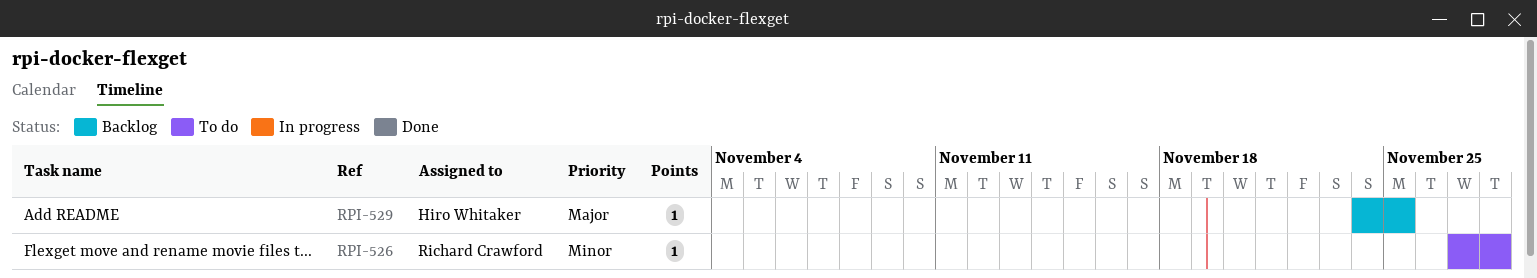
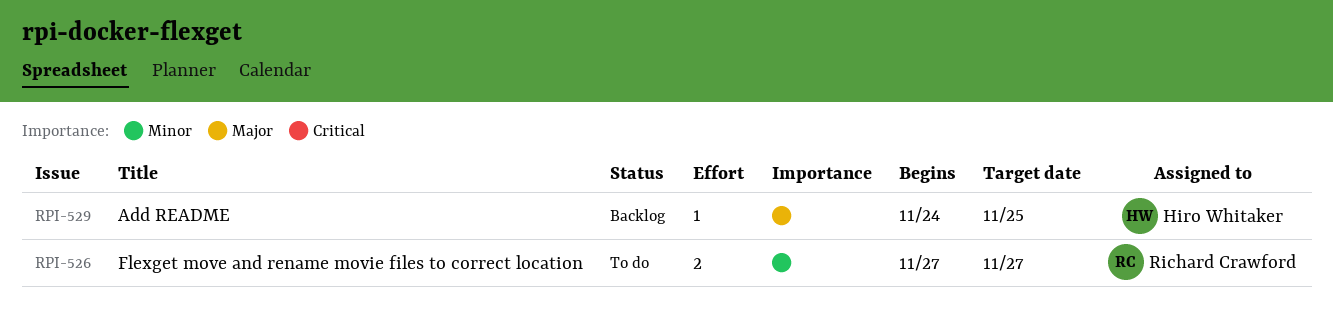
RPI-526, estimate: 1 -> 2
RPI-526, due: Nov 28 -> Nov 27

